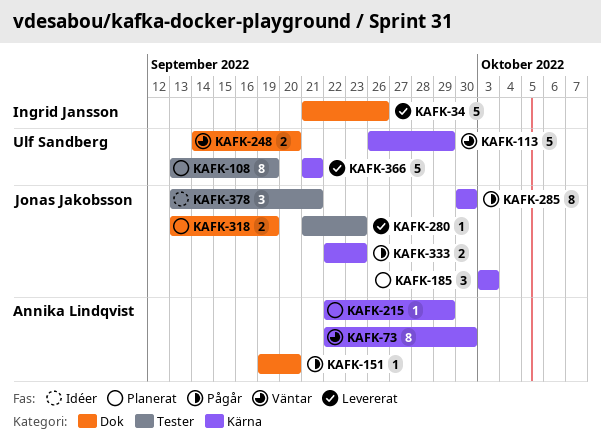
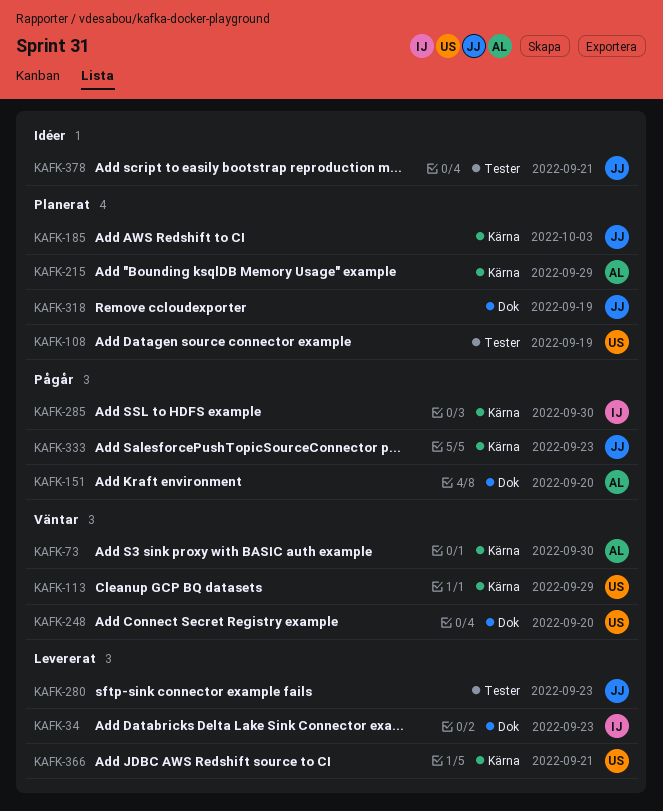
KAFK-34, due: Sep 26 -> Sep 23
KAFK-285, owner: Jonas Jakobsson -> Ingrid Jansson

